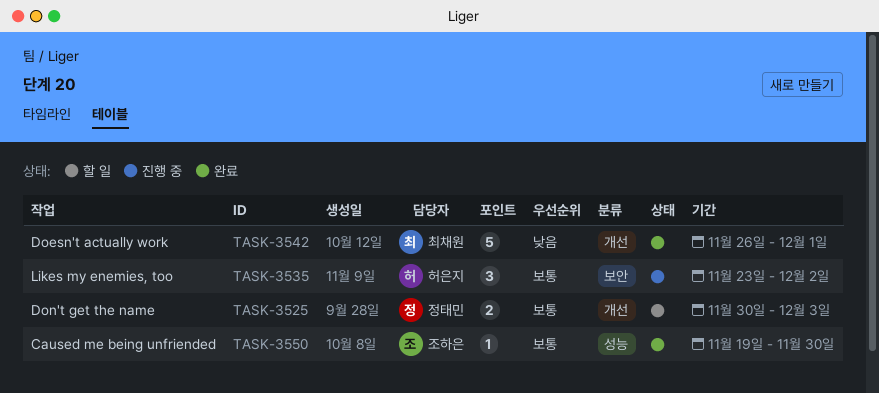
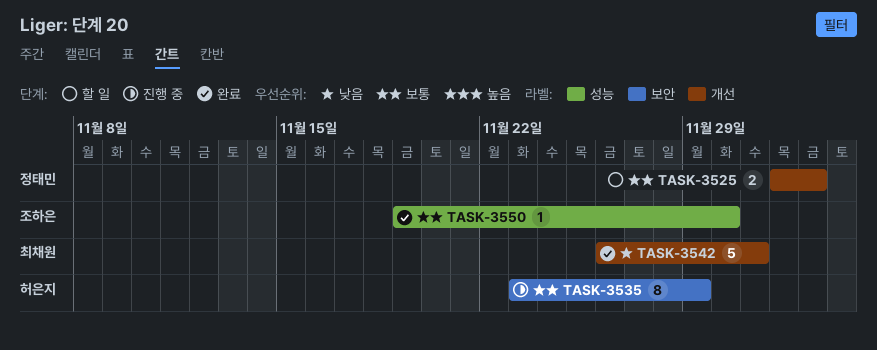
TASK-3525, start: Nov 30 -> Dec 2
TASK-3535, estimate: 3 -> 8
TASK-3535, due: Dec 2 -> Nov 29

